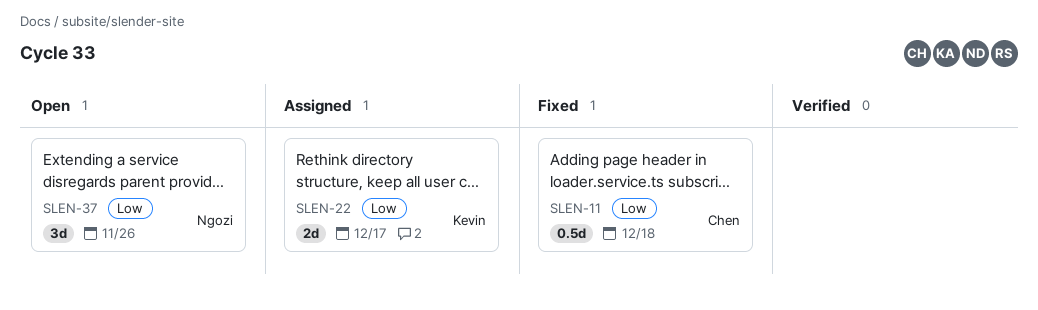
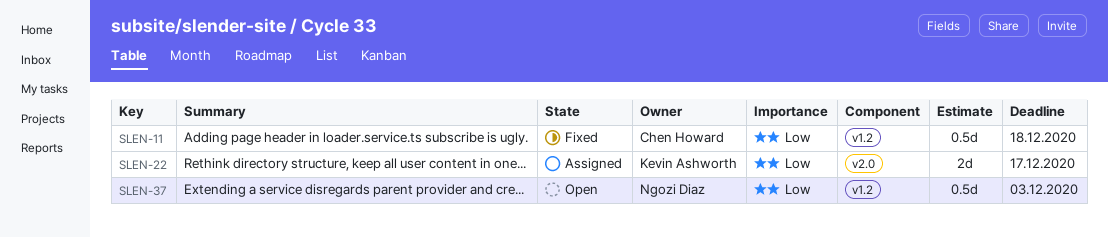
SLEN-37, estimate: 3d -> 0.5d
SLEN-37, due: Nov 26 -> Dec 3

